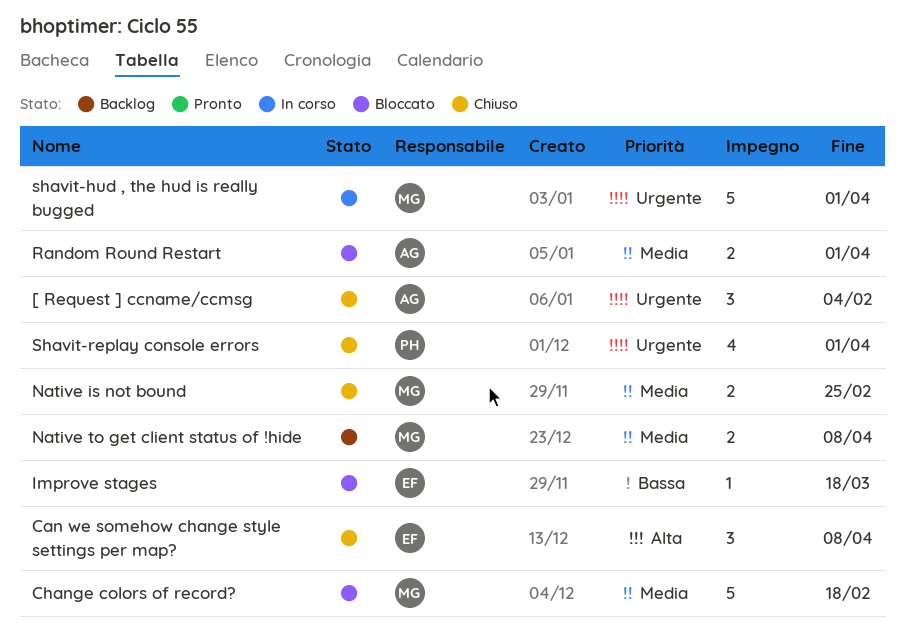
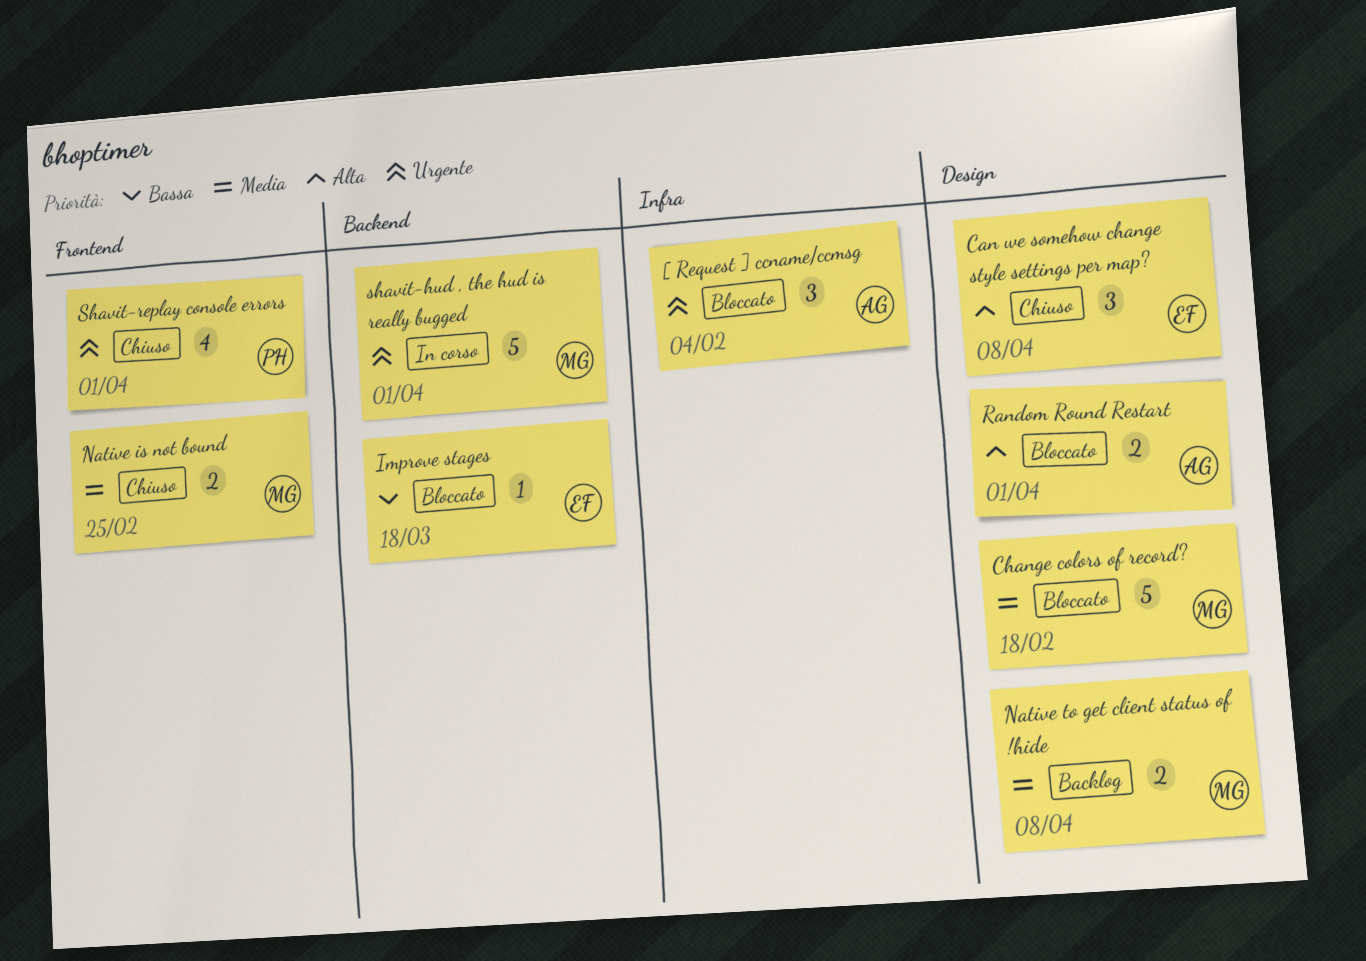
[ Request ] ccname/ccmsg, status: Chiuso -> Bloccato
Random Round Restart, priority: Media -> Alta

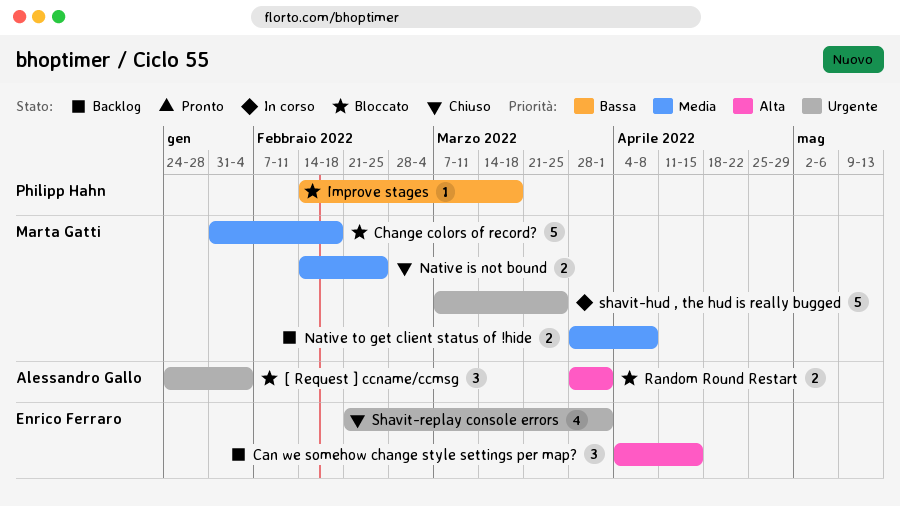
Can we somehow change style settings per map?, status: Chiuso -> Backlog
Can we somehow change style settings per map?, due: Apr 8 -> Apr 15
Improve stages, owner: Enrico Ferraro -> Philipp Hahn
shavit-hud , the hud is really bugged, due: Apr 1 -> Mar 25
Shavit-replay console errors, owner: Philipp Hahn -> Enrico Ferraro

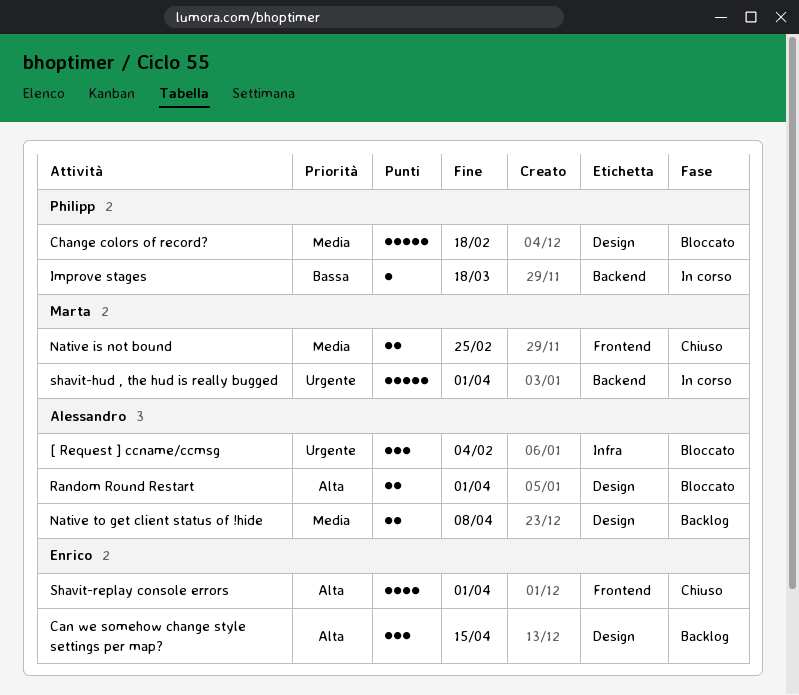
Change colors of record?, owner: Marta Gatti -> Philipp Hahn
Improve stages, status: Bloccato -> In corso
Native to get client status of !hide, owner: Marta Gatti -> Alessandro Gallo
shavit-hud , the hud is really bugged, due: Mar 25 -> Apr 1
Shavit-replay console errors, priority: Urgente -> Alta

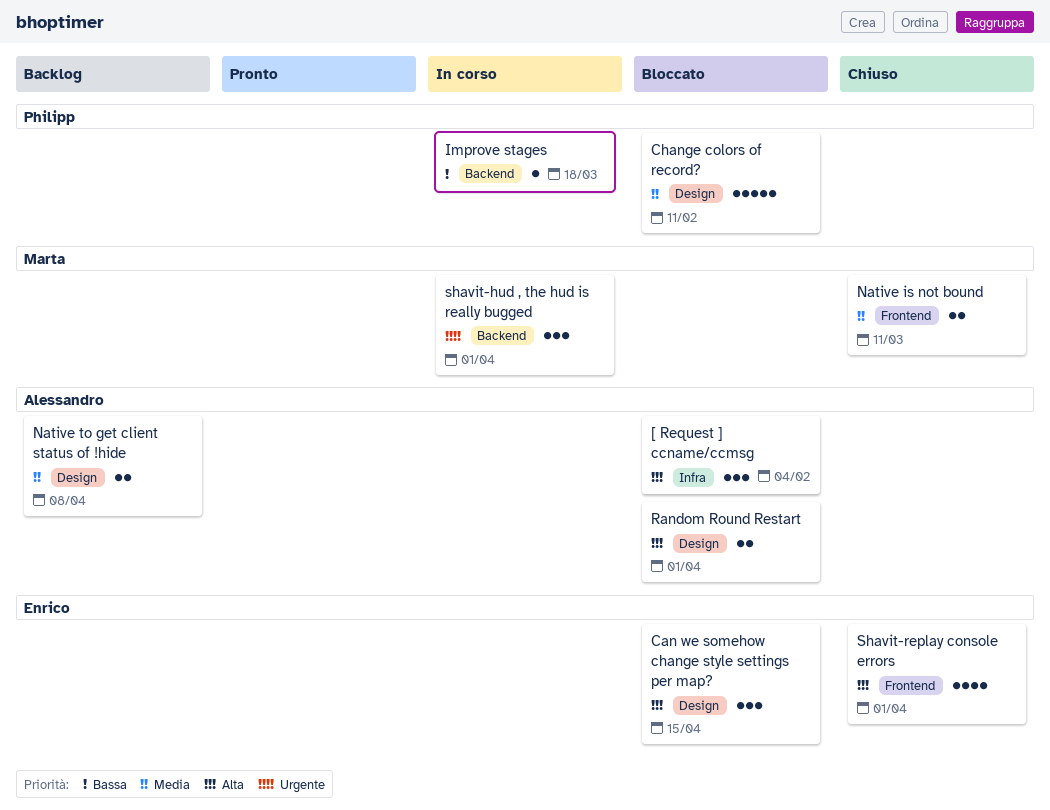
[ Request ] ccname/ccmsg, priority: Urgente -> Alta
Can we somehow change style settings per map?, status: Backlog -> Bloccato
Change colors of record?, due: Feb 18 -> Feb 11
Native is not bound, due: Feb 25 -> Mar 11
shavit-hud , the hud is really bugged, estimate: 5 -> 3

